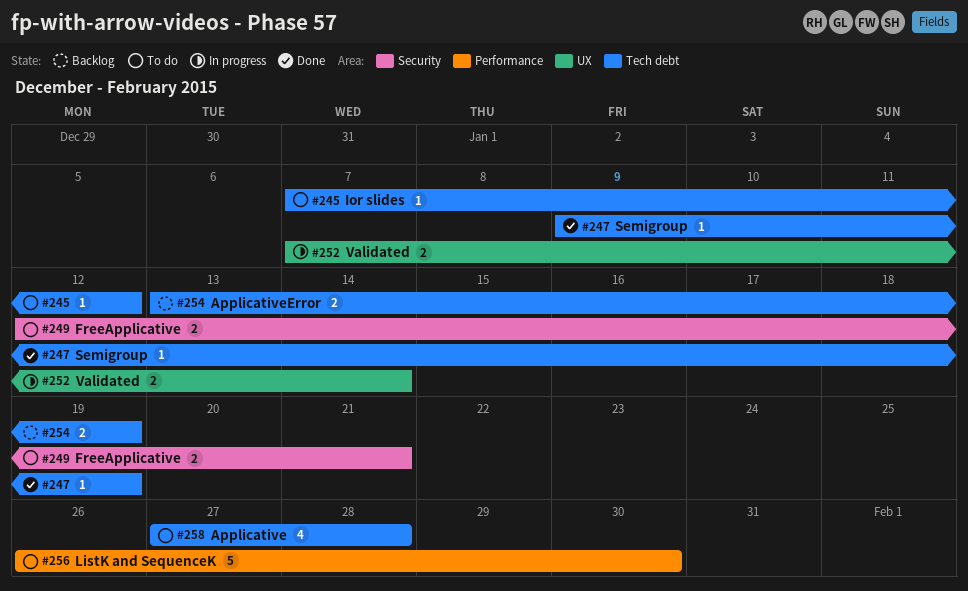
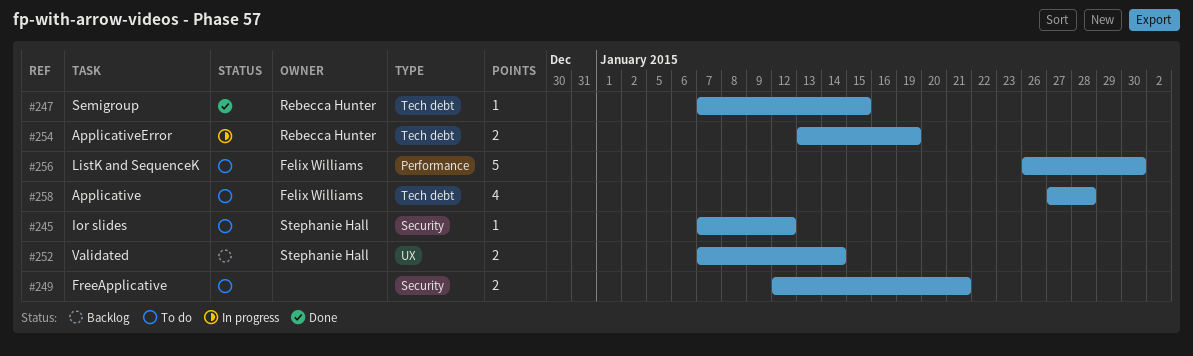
#245, label: Tech debt -> Security
#247, start: Jan 9 -> Jan 7
#247, due: Jan 19 -> Jan 15
#252, status: In progress -> Backlog
#254, status: Backlog -> In progress

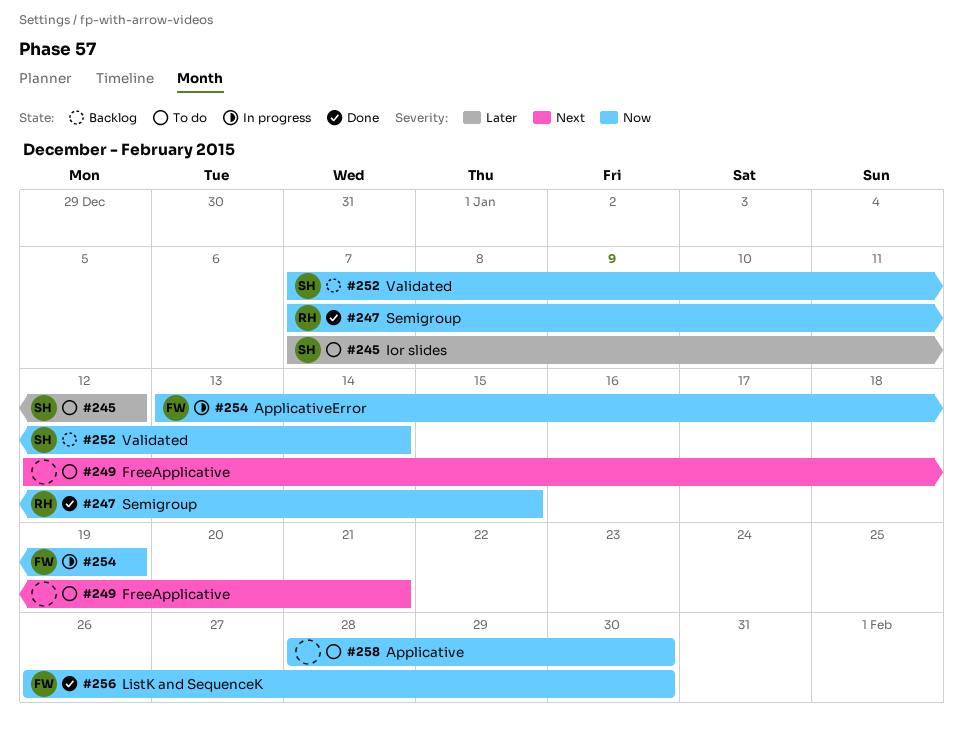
#254, owner: Rebecca Hunter -> Felix Williams
#256, status: To do -> Done
#258, owner: Felix Williams -> none
#258, start: Jan 27 -> Jan 28
#258, due: Jan 28 -> Jan 30

